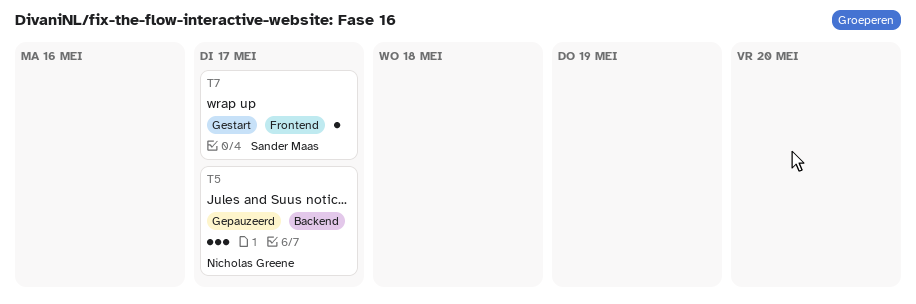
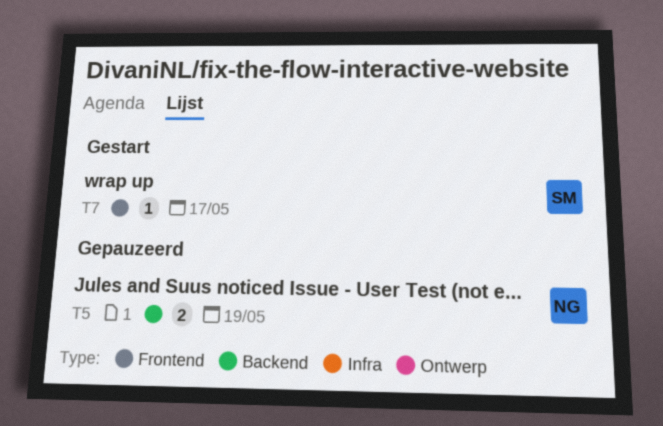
T5, estimate: 3 -> 2
T5, due: May 17 -> May 19

